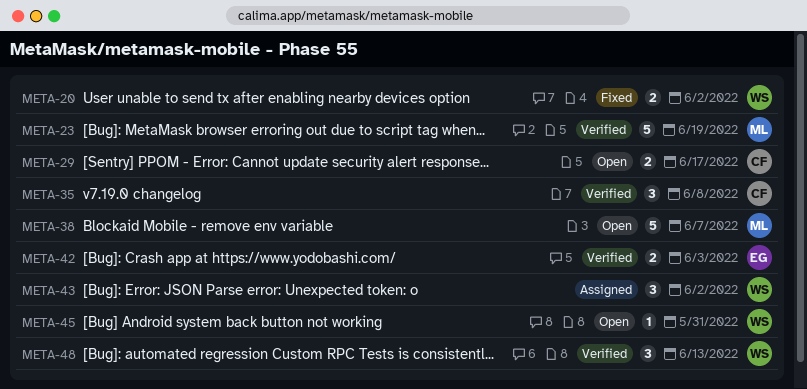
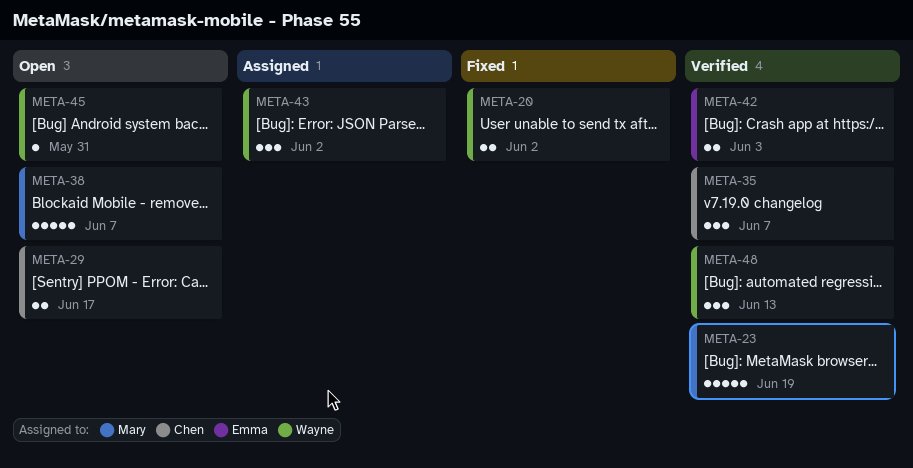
META-35, due: Jun 8 -> Jun 7

